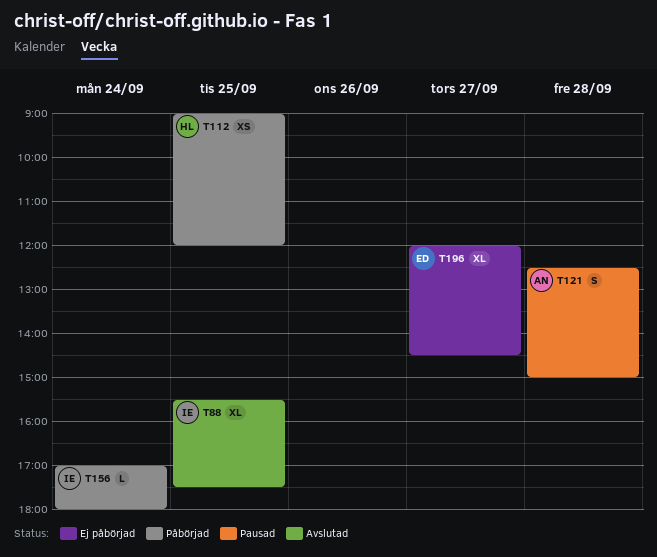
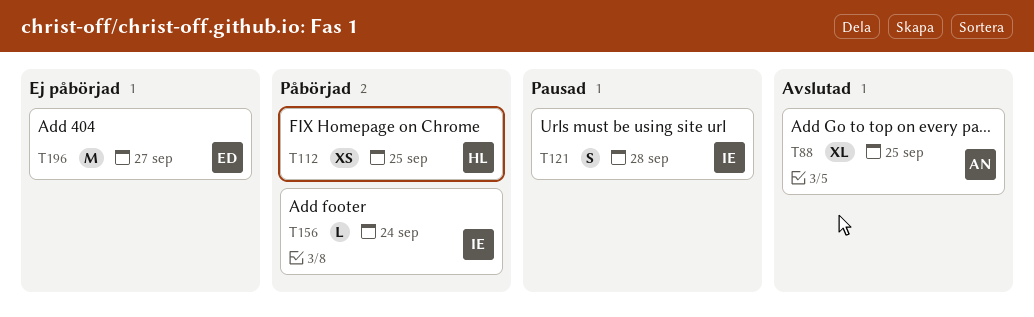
T88, owner: IE -> AN
T121, owner: AN -> IE
T196, estimate: XL -> M

